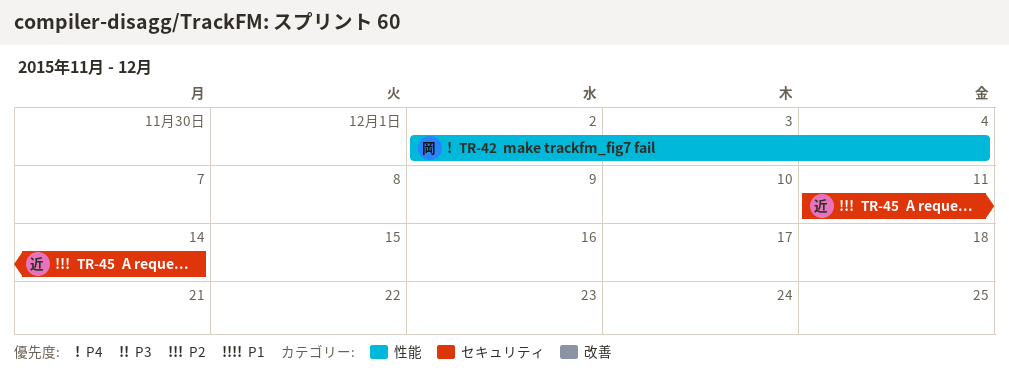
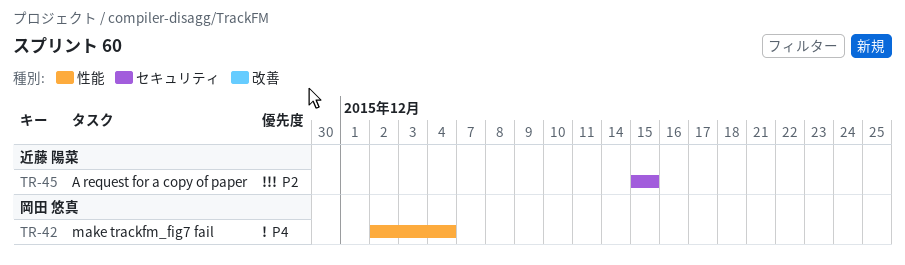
TR-45, start: Dec 11 -> Dec 15
TR-45, due: Dec 14 -> Dec 15

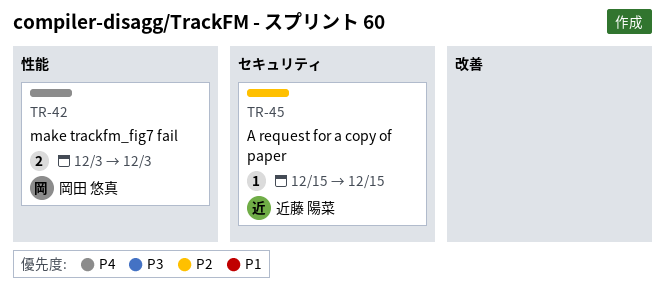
TR-42, start: Dec 2 -> Dec 3
TR-42, due: Dec 4 -> Dec 3

